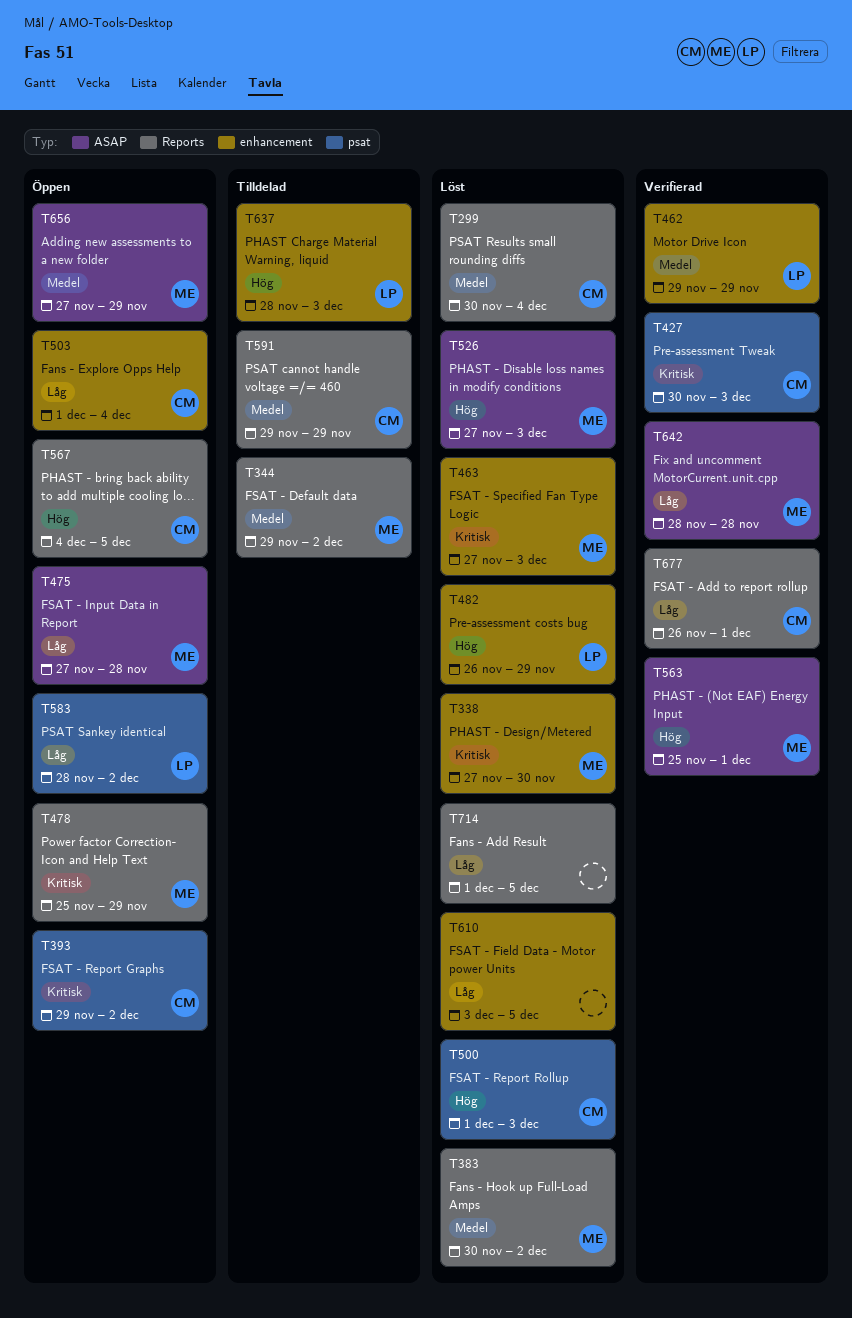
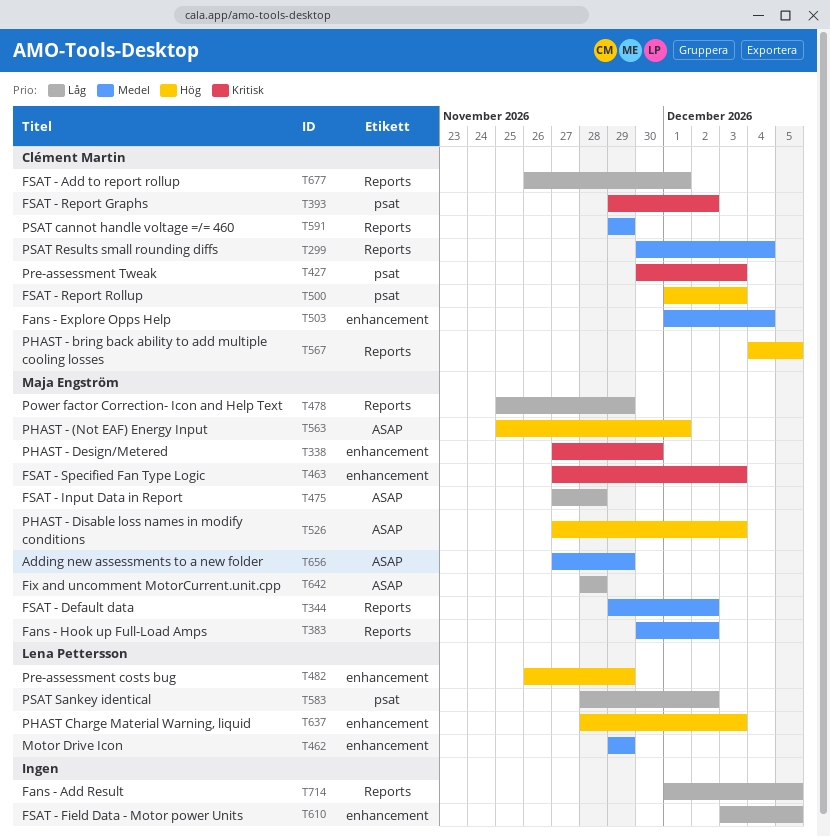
T478, priority: Kritisk -> Låg
T503, priority: Låg -> Medel

